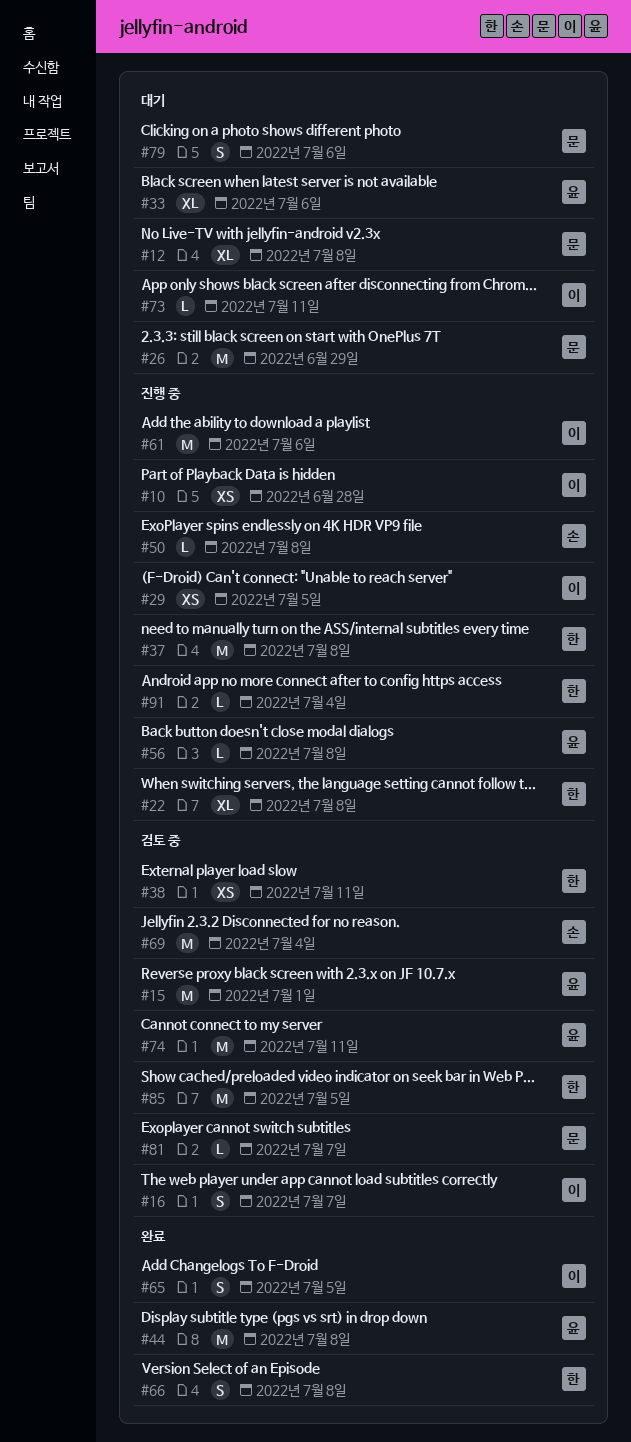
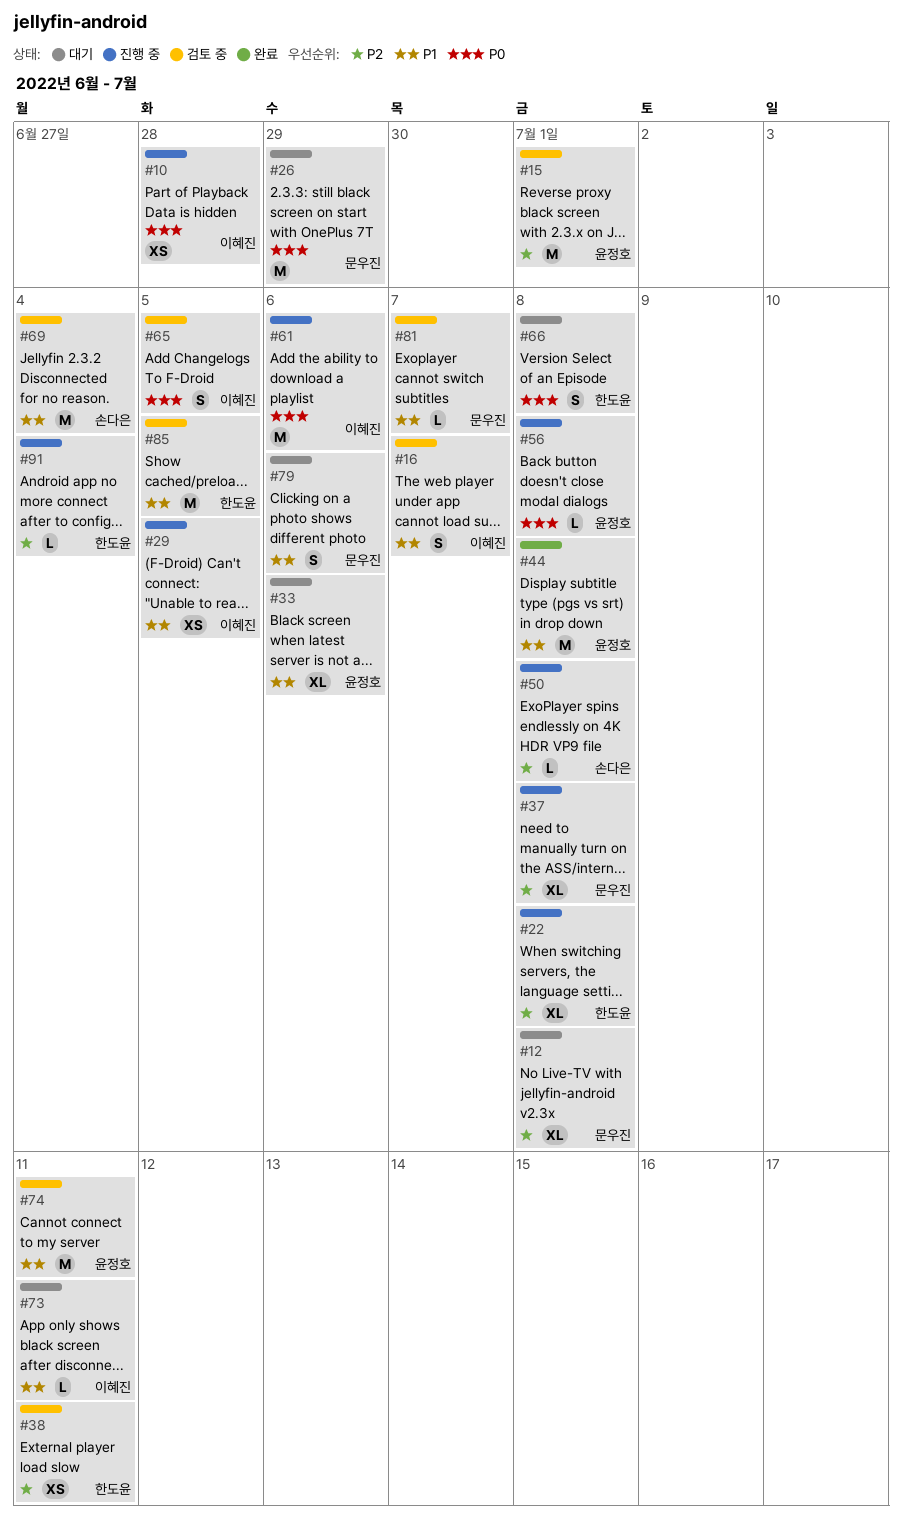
#37, owner: 한도윤 -> 문우진
#37, estimate: M -> XL
#65, status: 완료 -> 검토 중
#66, status: 완료 -> 대기

